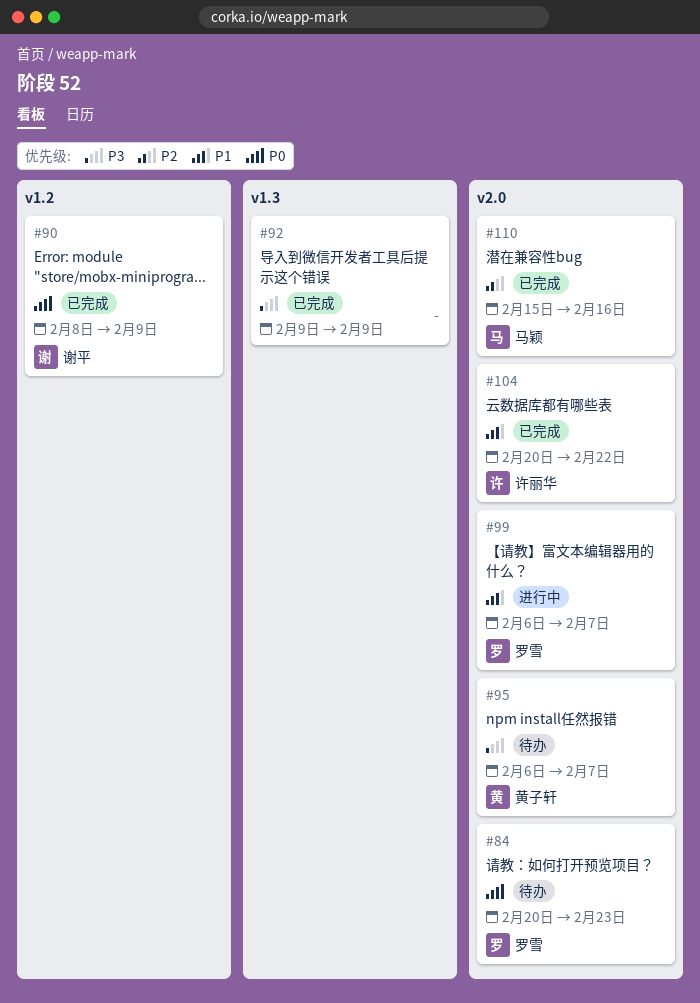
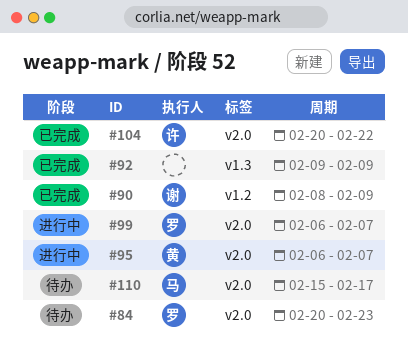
#95, status: 待办 -> 进行中
#110, status: 已完成 -> 待办
#110, due: Feb 16 -> Feb 17

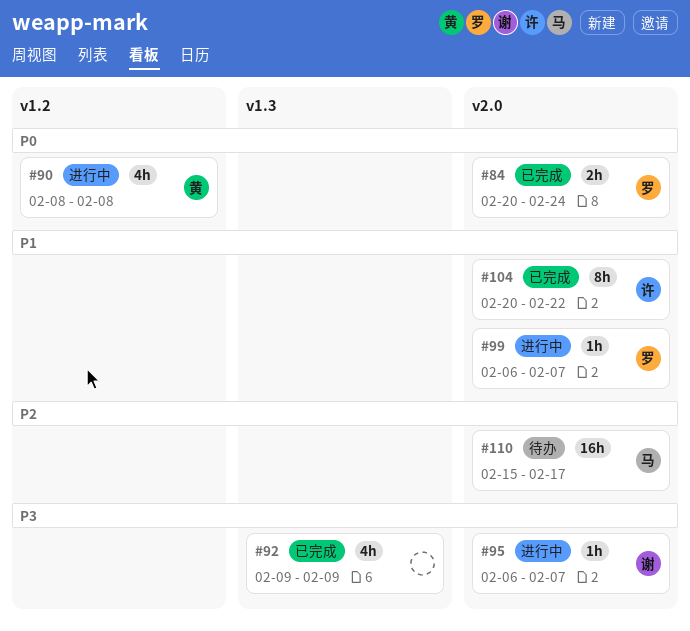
#84, status: 待办 -> 已完成
#84, due: Feb 23 -> Feb 24
#90, status: 已完成 -> 进行中
#90, owner: 谢 -> 黄
#90, due: Feb 9 -> Feb 8
#95, owner: 黄 -> 谢

